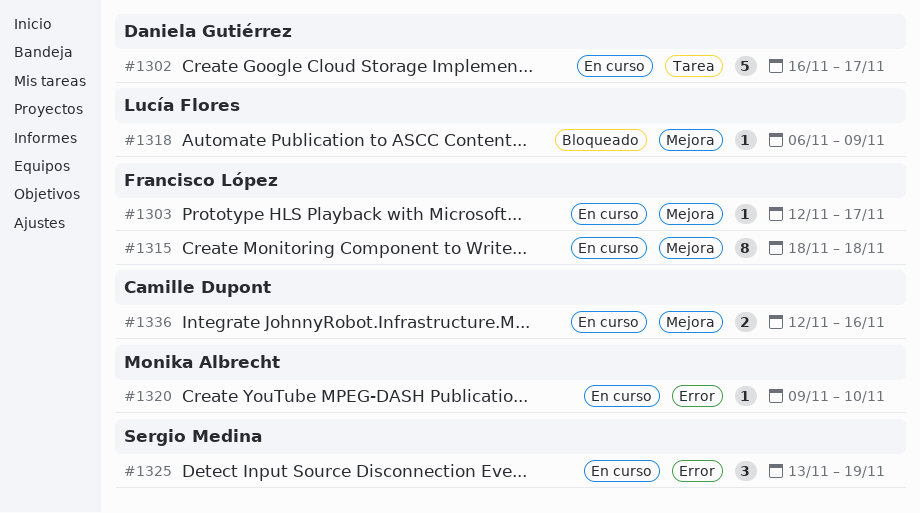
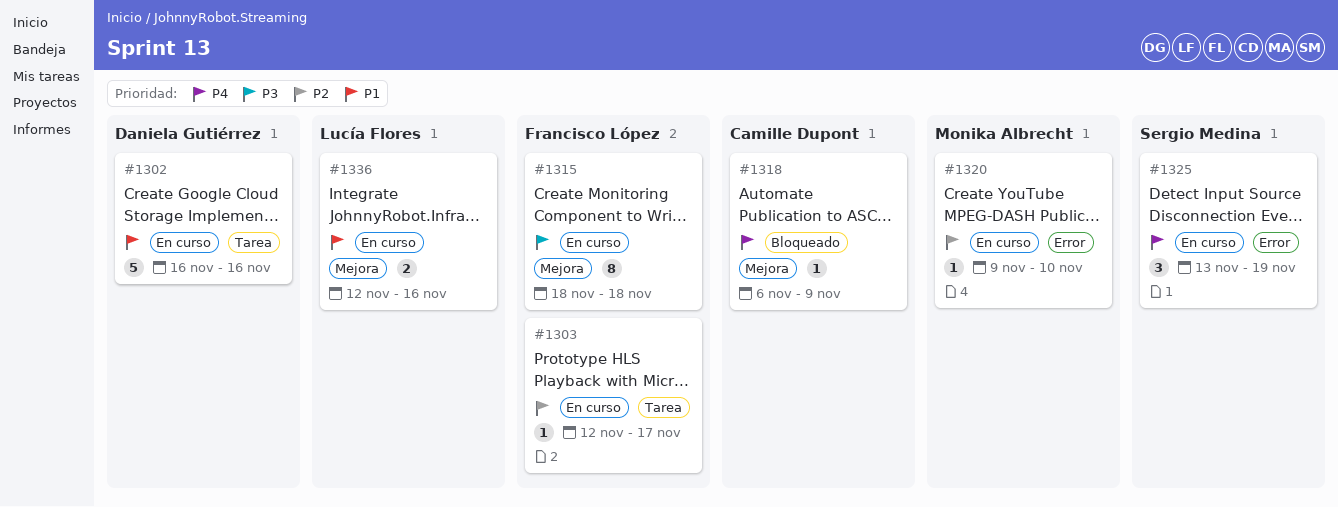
#1302, due: Nov 17 -> Nov 16
#1303, label: Mejora -> Tarea
#1318, owner: Lucía Flores -> Camille Dupont
#1336, owner: Camille Dupont -> Lucía Flores

